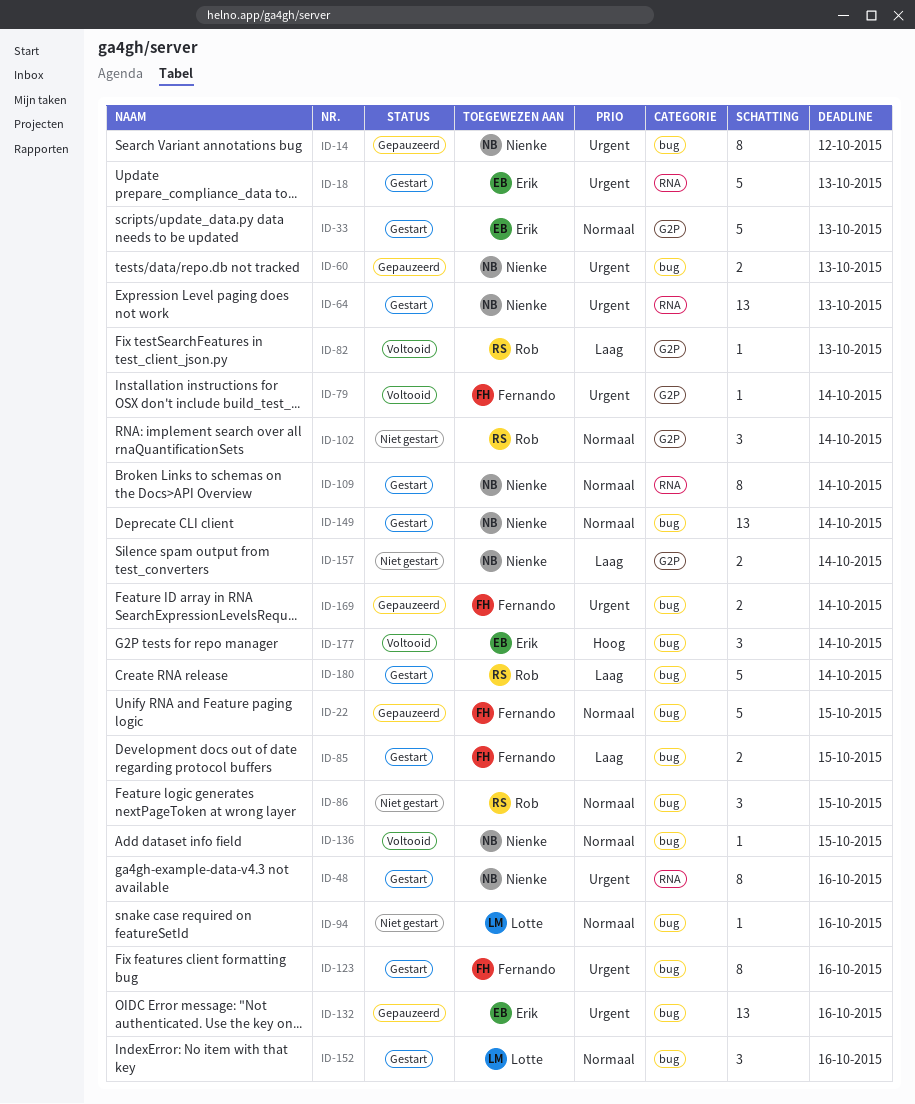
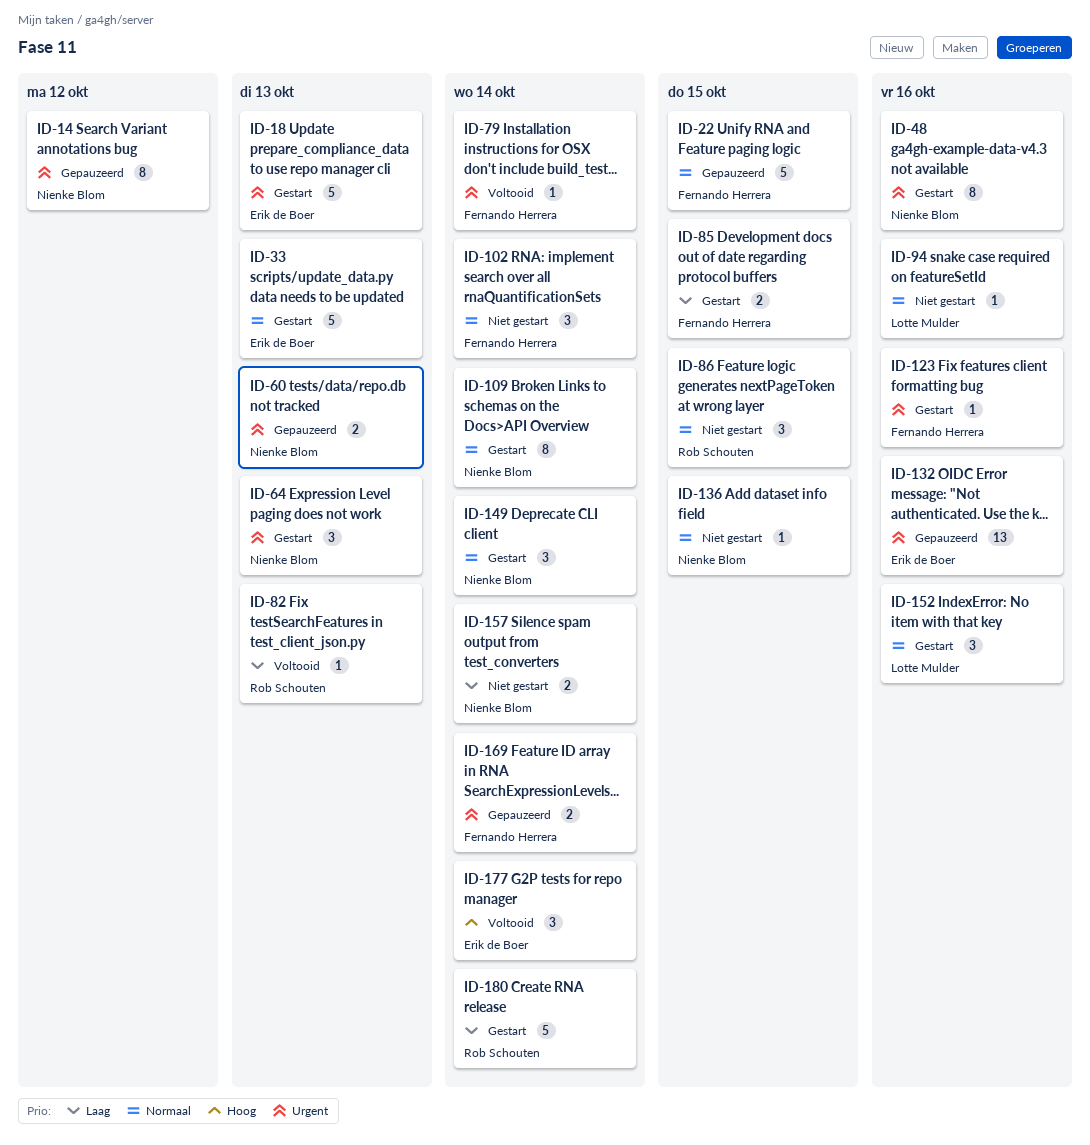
ID-64, estimate: 13 -> 3
ID-102, owner: Rob Schouten -> Fernando Herrera
ID-123, estimate: 8 -> 1
ID-136, status: Voltooid -> Niet gestart
ID-149, estimate: 13 -> 3

